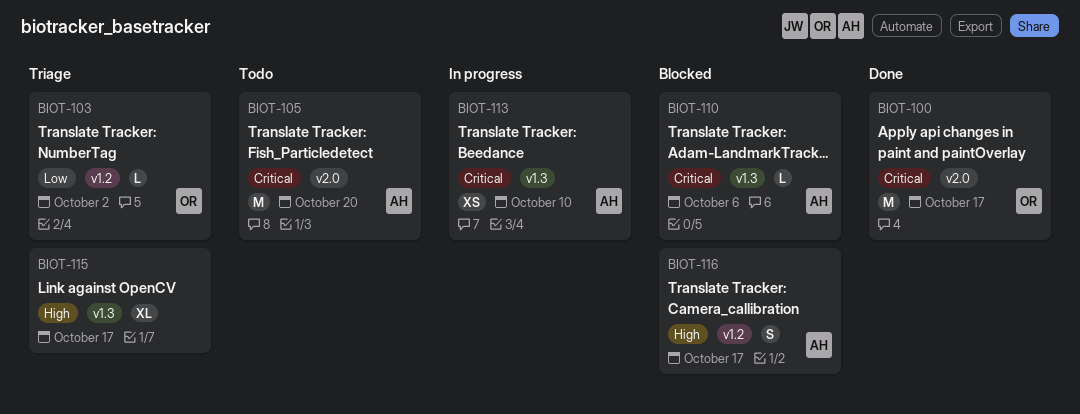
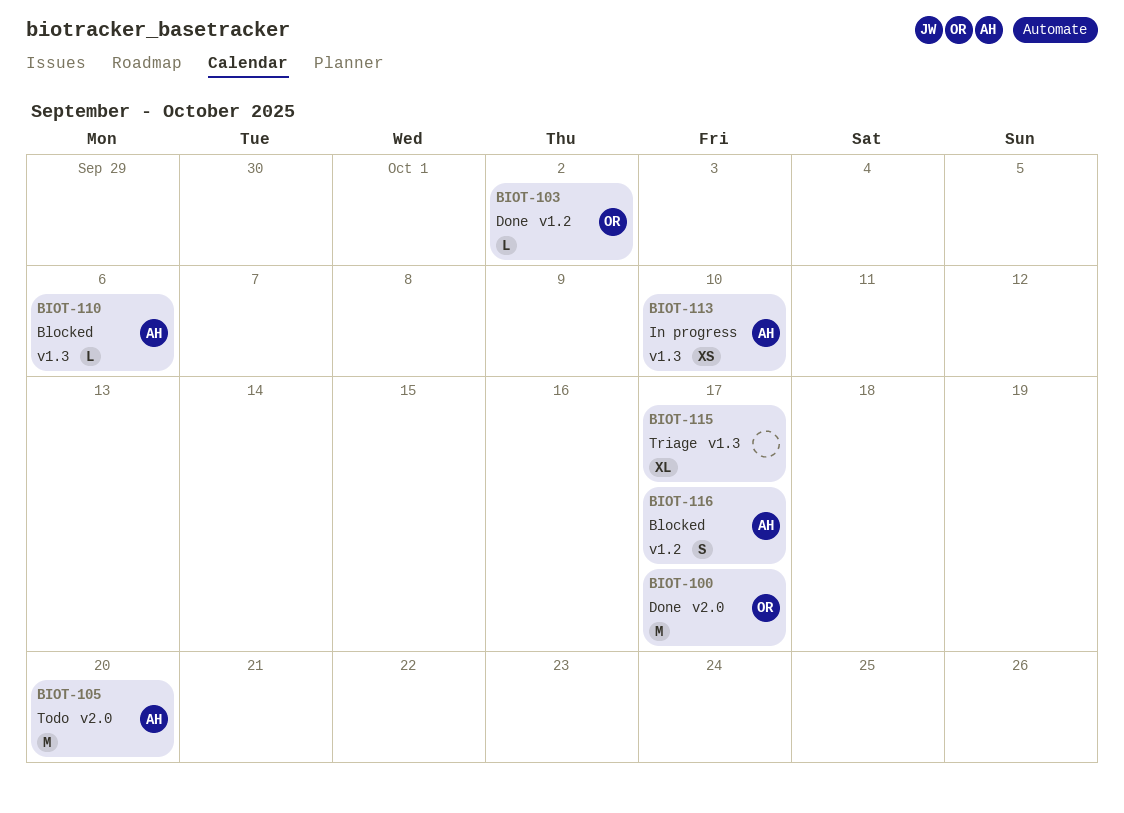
BIOT-103, status: Triage -> Done

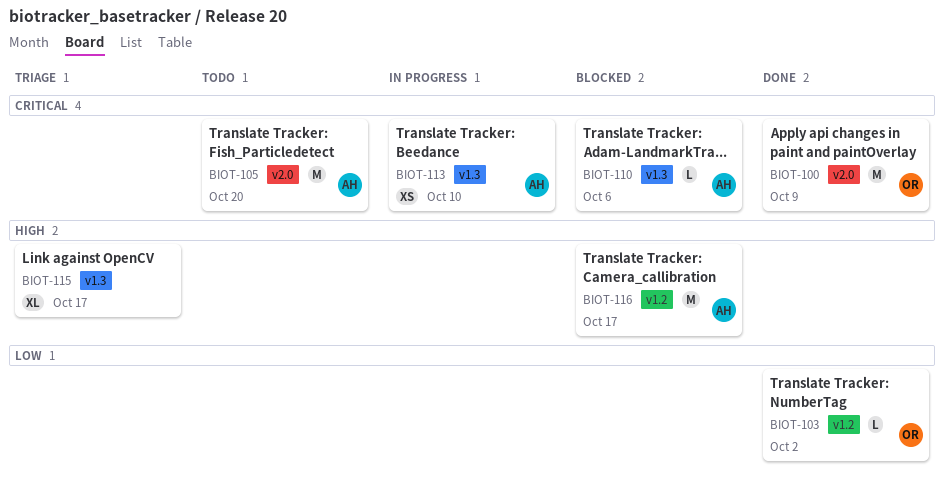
BIOT-100, due: Oct 17 -> Oct 9
BIOT-116, estimate: S -> M

